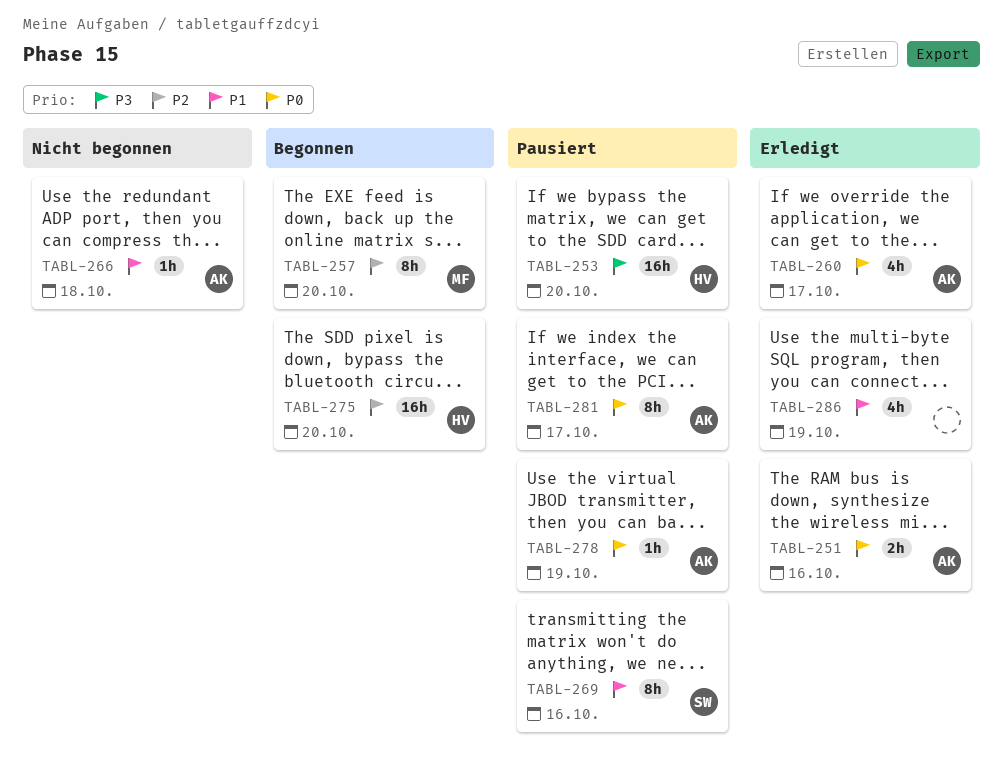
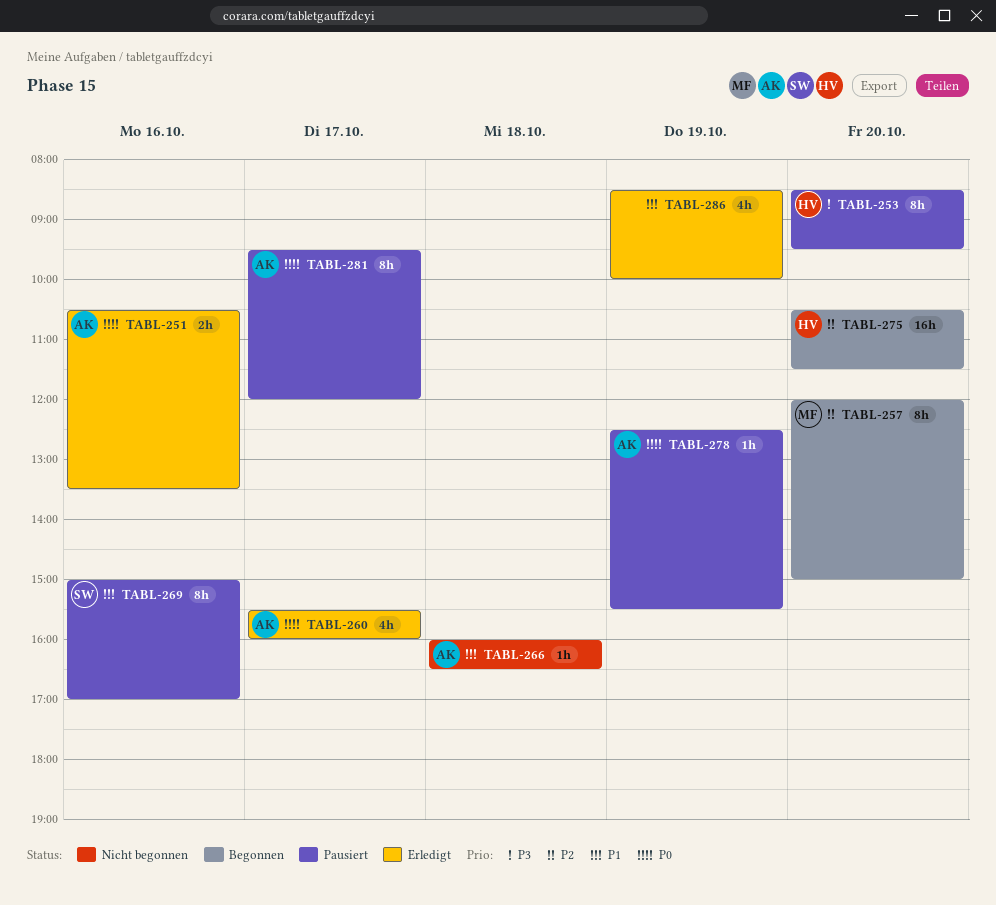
TABL-253, estimate: 16h -> 8h

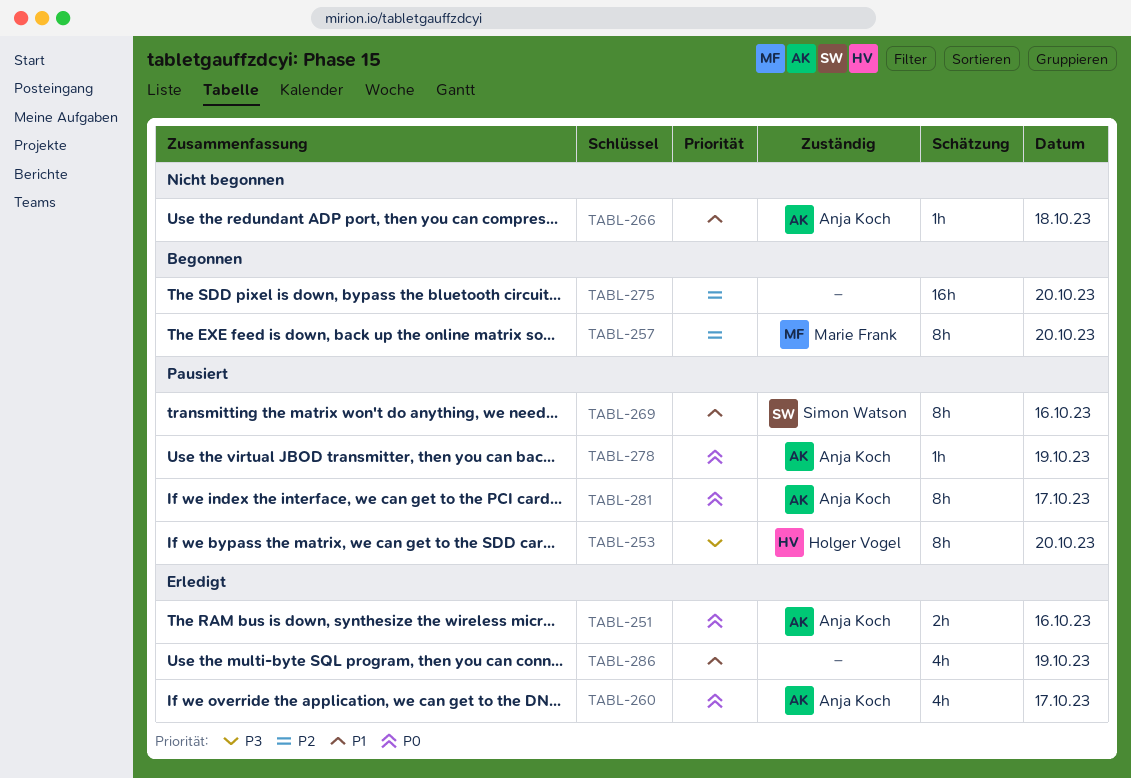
TABL-275, owner: Holger Vogel -> none

